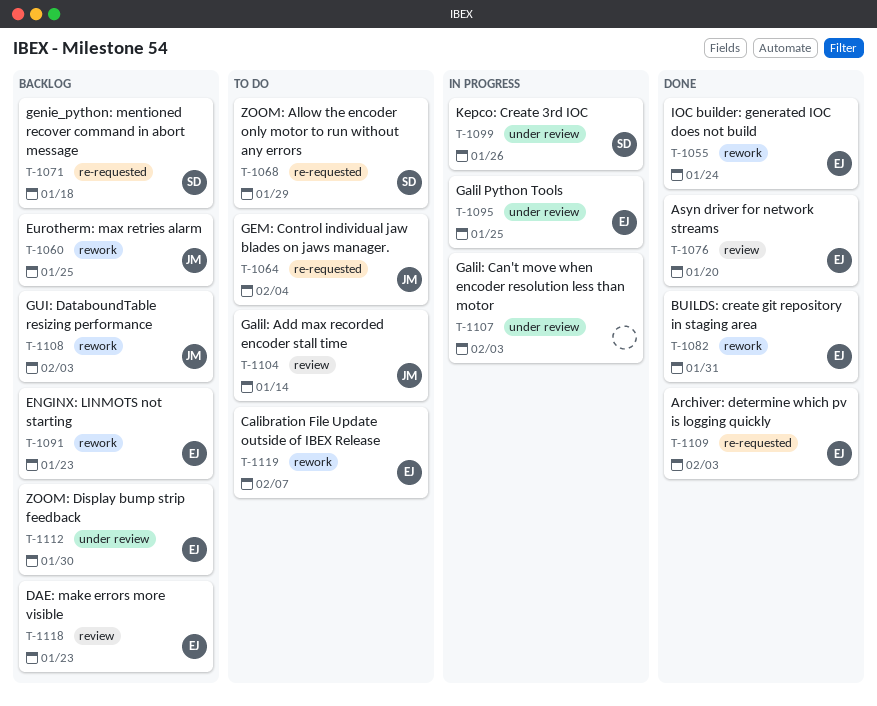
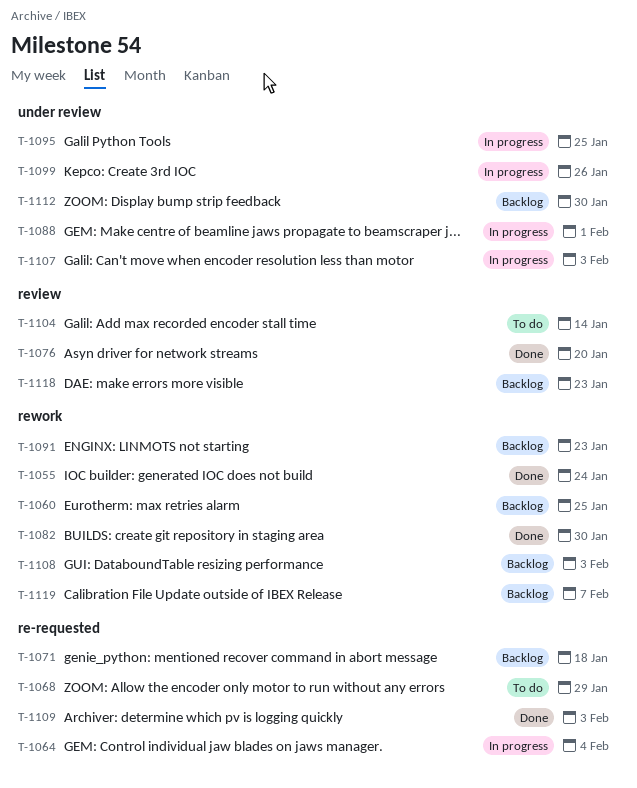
T-1064, status: To do -> In progress
T-1082, due: Jan 31 -> Jan 30
T-1088: none -> present
T-1119, status: To do -> Backlog

